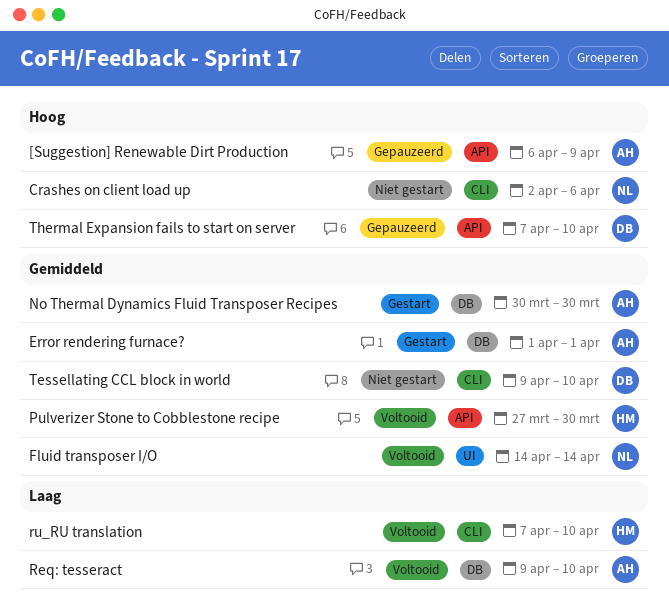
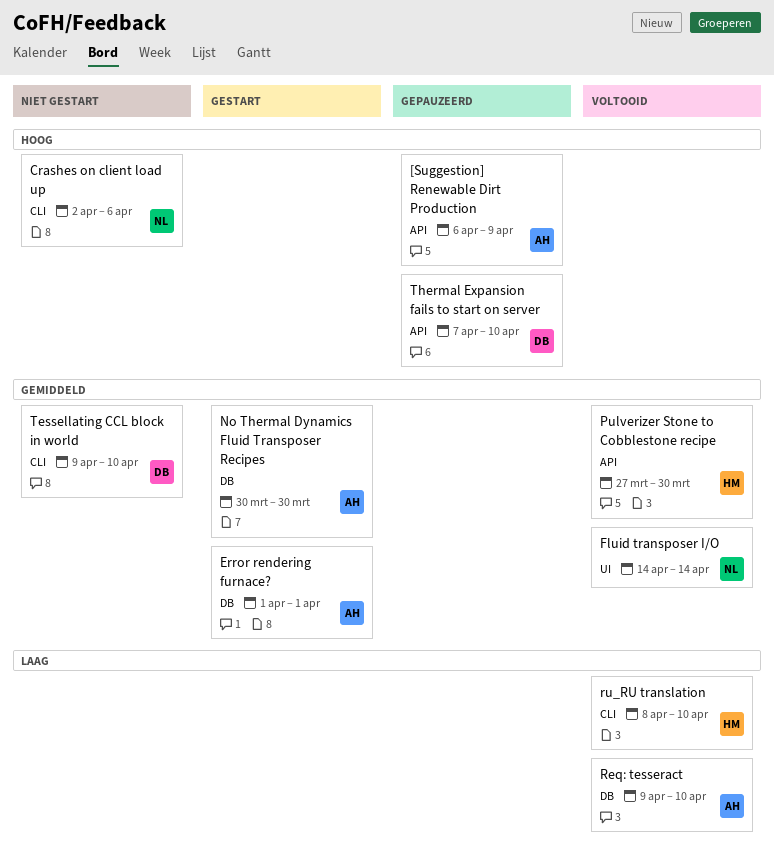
ru_RU translation, start: Apr 7 -> Apr 8

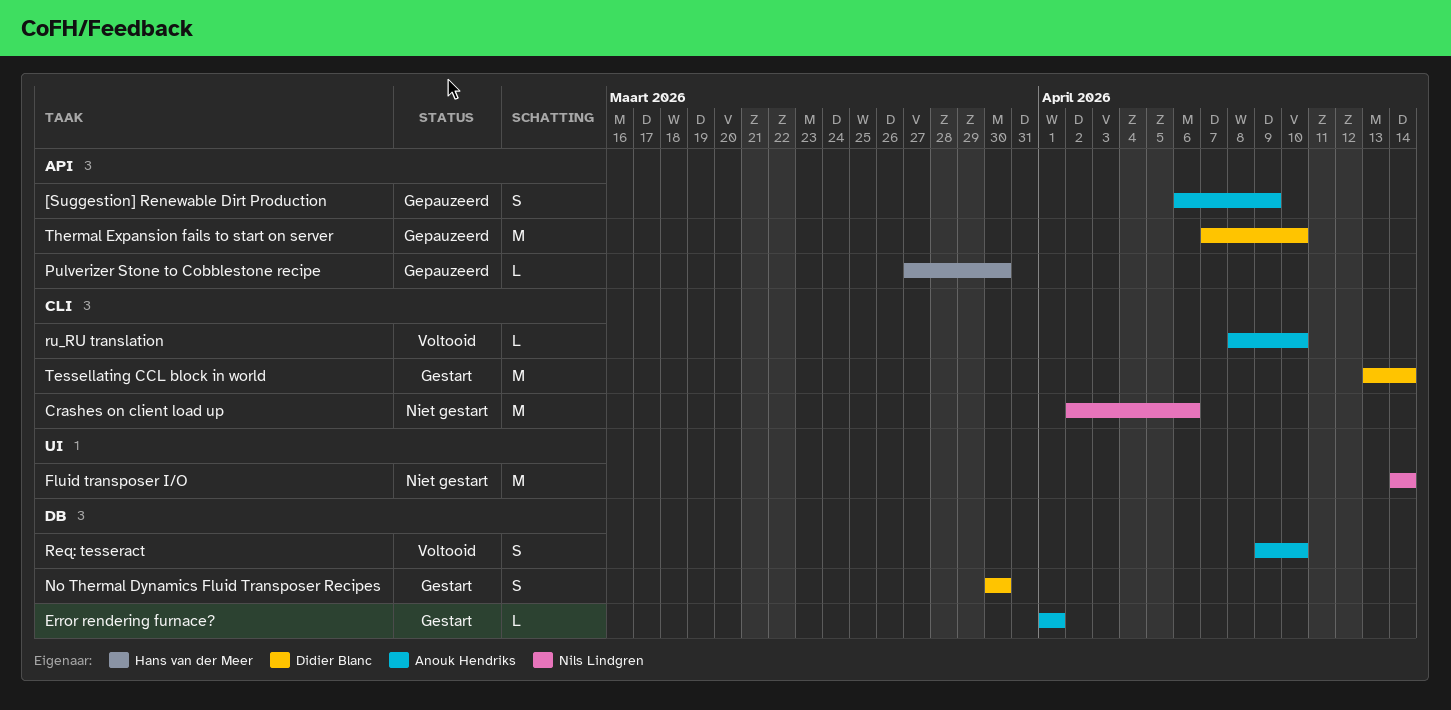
Fluid transposer I/O, status: Voltooid -> Niet gestart
No Thermal Dynamics Fluid Transposer Recipes, owner: Anouk Hendriks -> Didier Blanc
Pulverizer Stone to Cobblestone recipe, status: Voltooid -> Gepauzeerd
ru_RU translation, owner: Hans van der Meer -> Anouk Hendriks
Tessellating CCL block in world, status: Niet gestart -> Gestart
Tessellating CCL block in world, start: Apr 9 -> Apr 13
Tessellating CCL block in world, due: Apr 10 -> Apr 14

